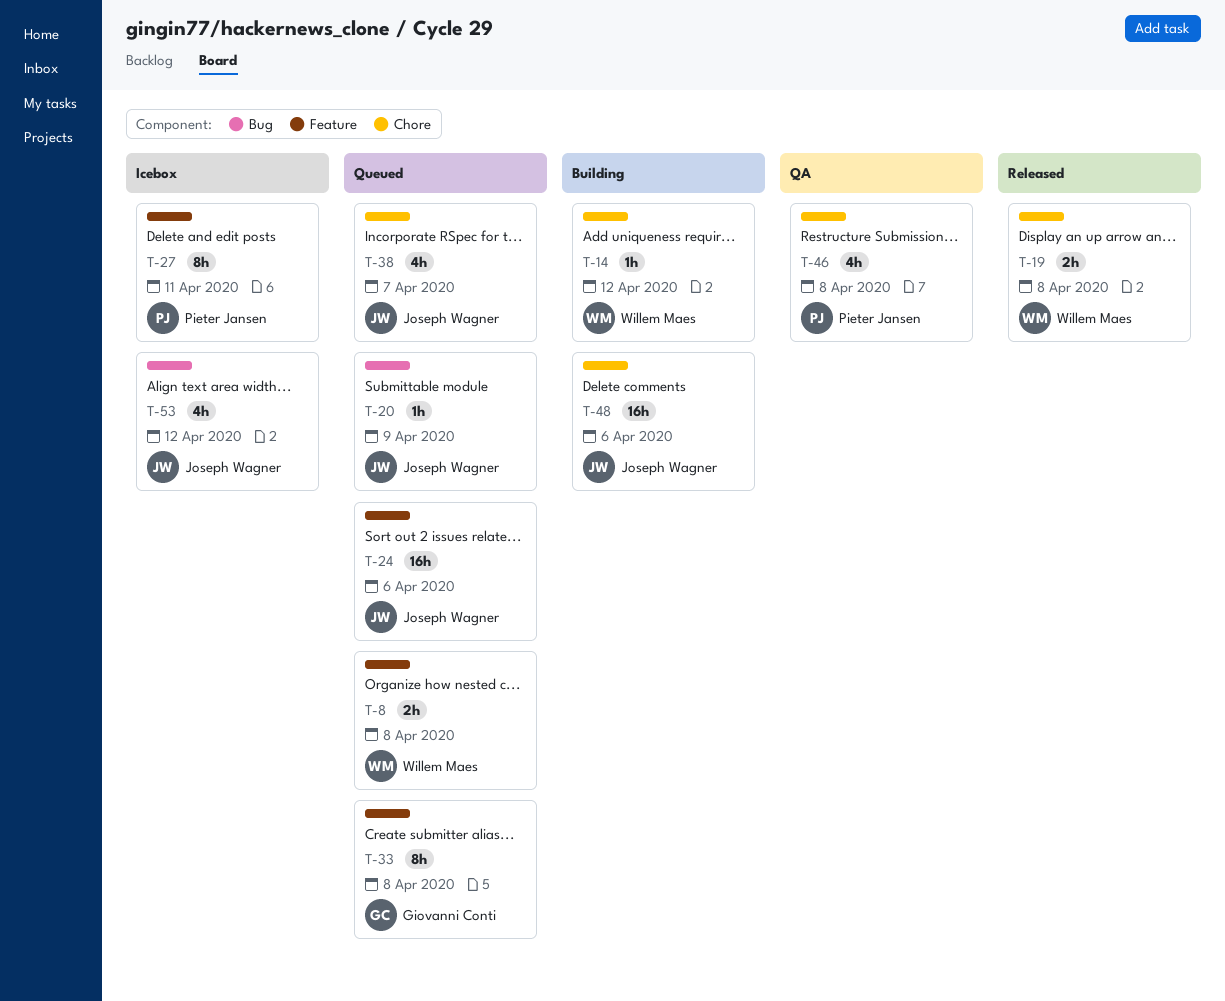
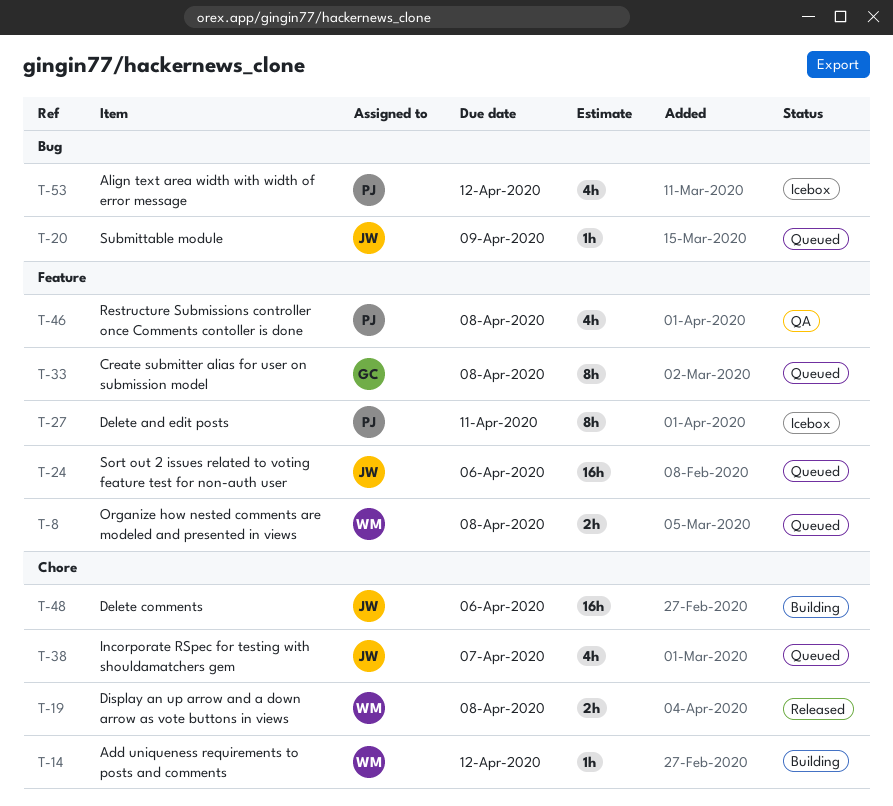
T-46, label: Chore -> Feature
T-53, owner: Joseph Wagner -> Pieter Jansen

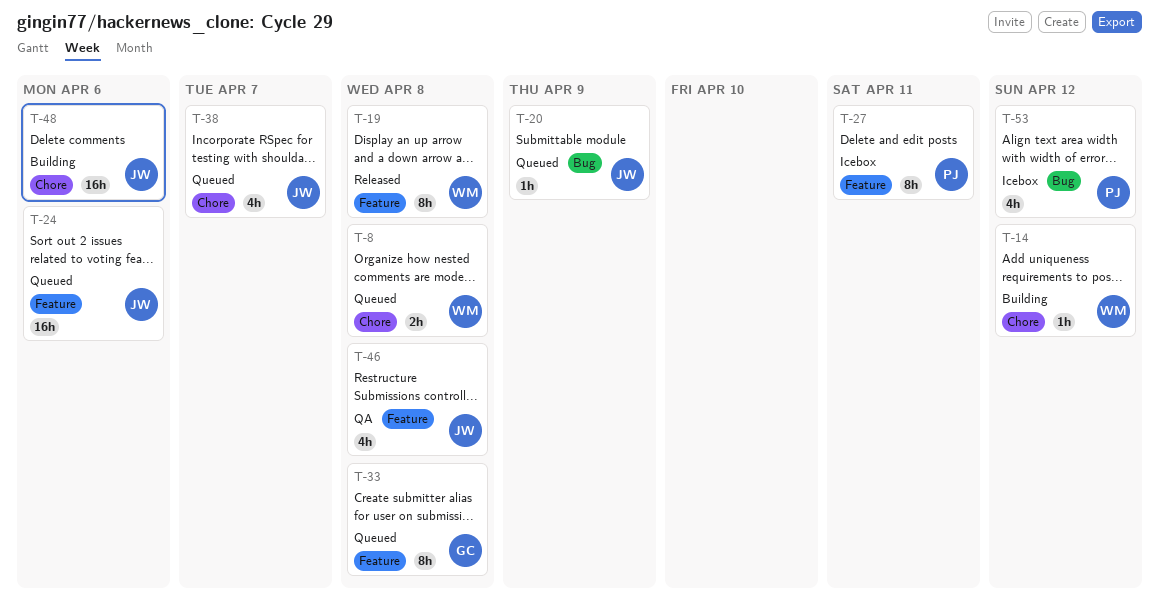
T-8, label: Feature -> Chore
T-19, label: Chore -> Feature
T-19, estimate: 2h -> 8h
T-46, owner: PJ -> JW

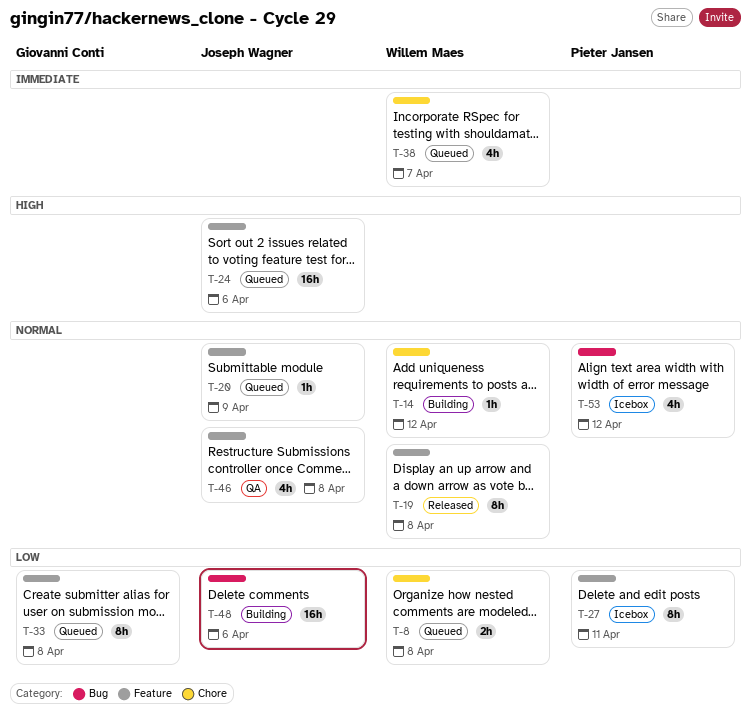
T-20, label: Bug -> Feature
T-38, owner: Joseph Wagner -> Willem Maes
T-48, label: Chore -> Bug

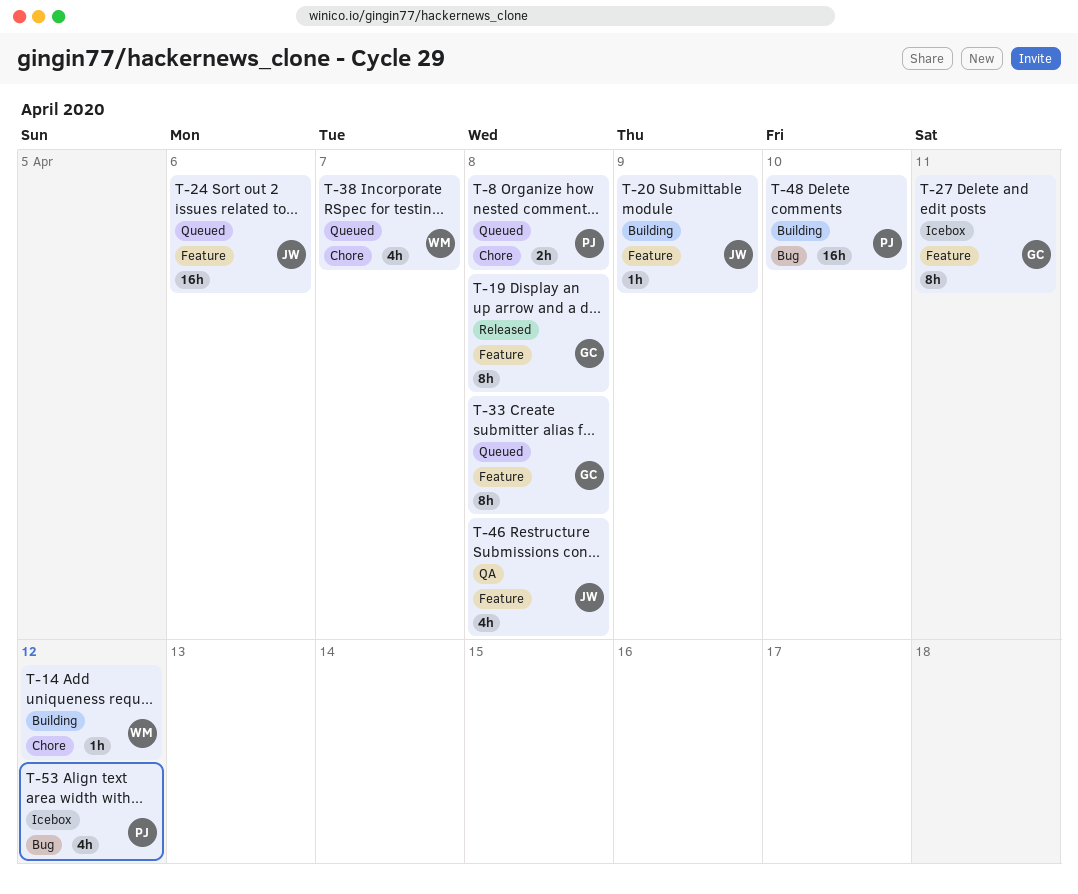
T-8, owner: Willem Maes -> Pieter Jansen
T-19, owner: Willem Maes -> Giovanni Conti
T-20, status: Queued -> Building
T-27, owner: Pieter Jansen -> Giovanni Conti
T-48, owner: Joseph Wagner -> Pieter Jansen
T-48, due: Apr 6 -> Apr 10

